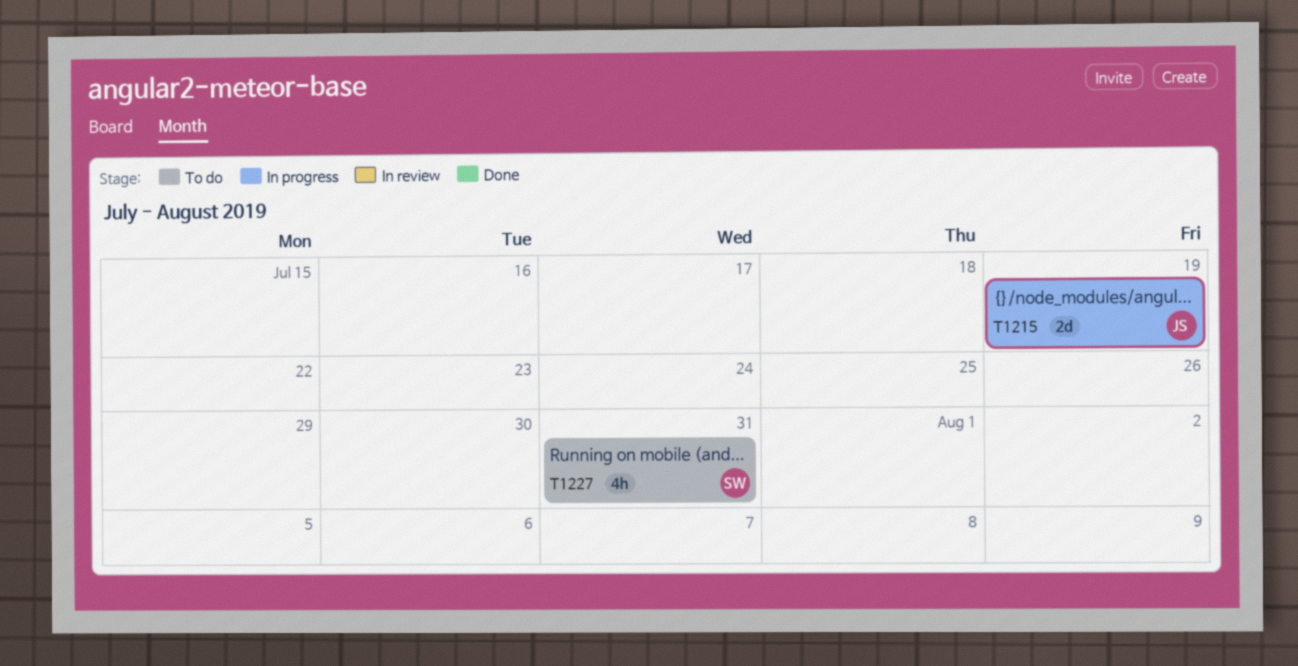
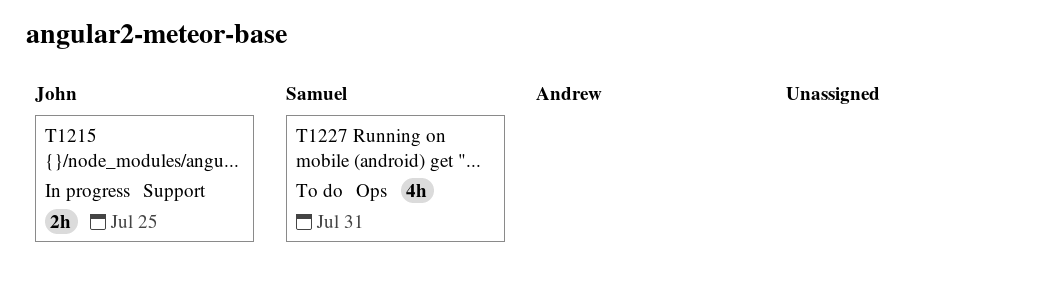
T1215, estimate: 2d -> 2h
T1215, due: Jul 19 -> Jul 25

